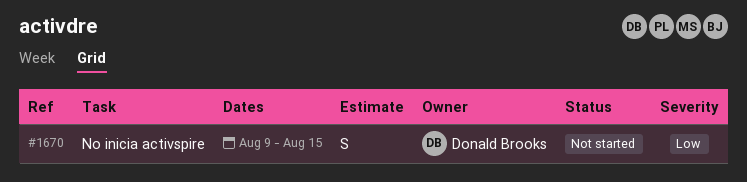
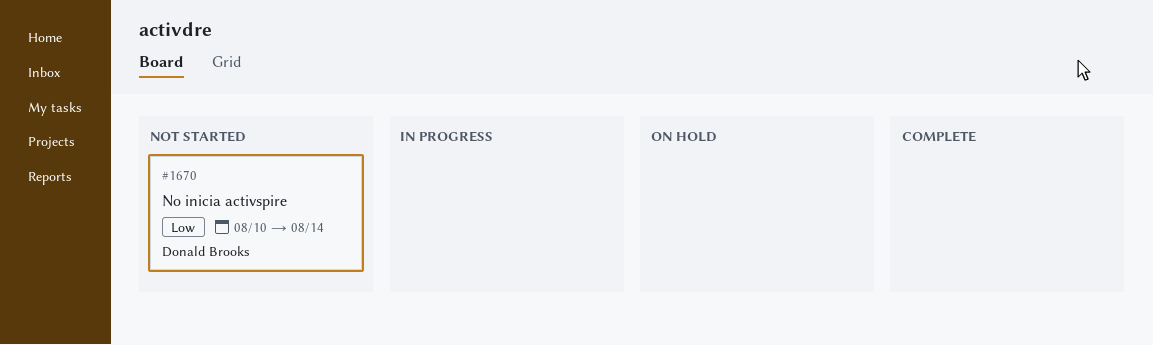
#1670, start: Aug 9 -> Aug 10
#1670, due: Aug 15 -> Aug 14

